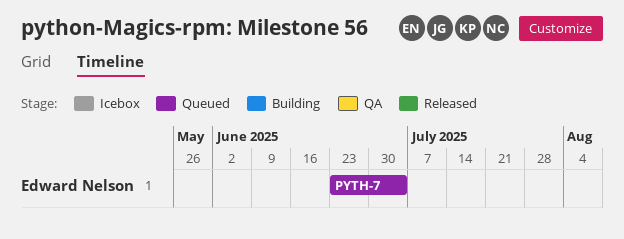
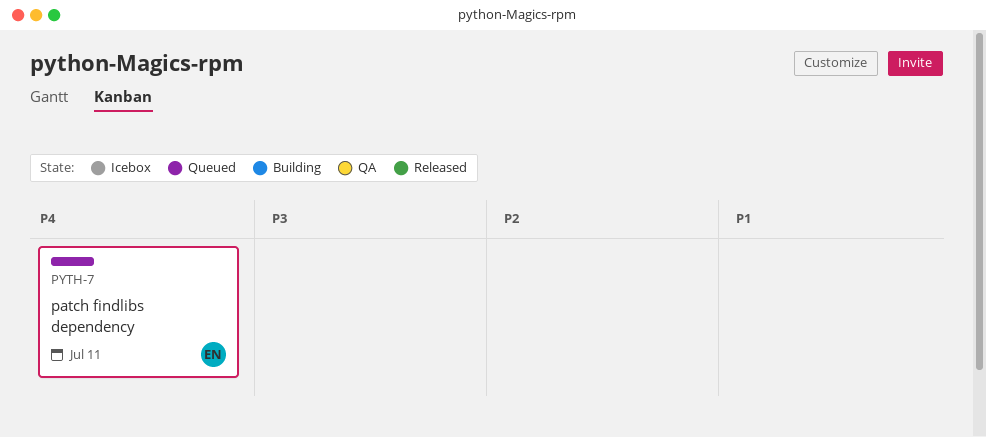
PYTH-7, due: Jul 4 -> Jul 11

